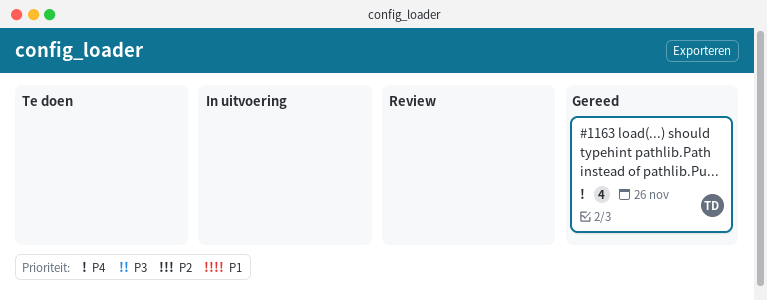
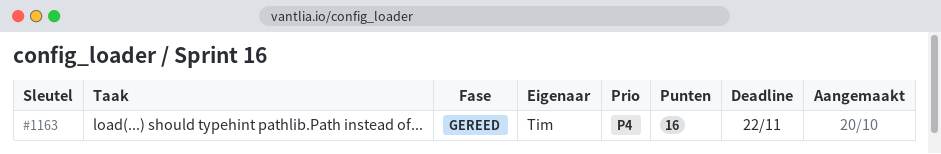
#1163, estimate: 4 -> 16
#1163, due: Nov 26 -> Nov 22

